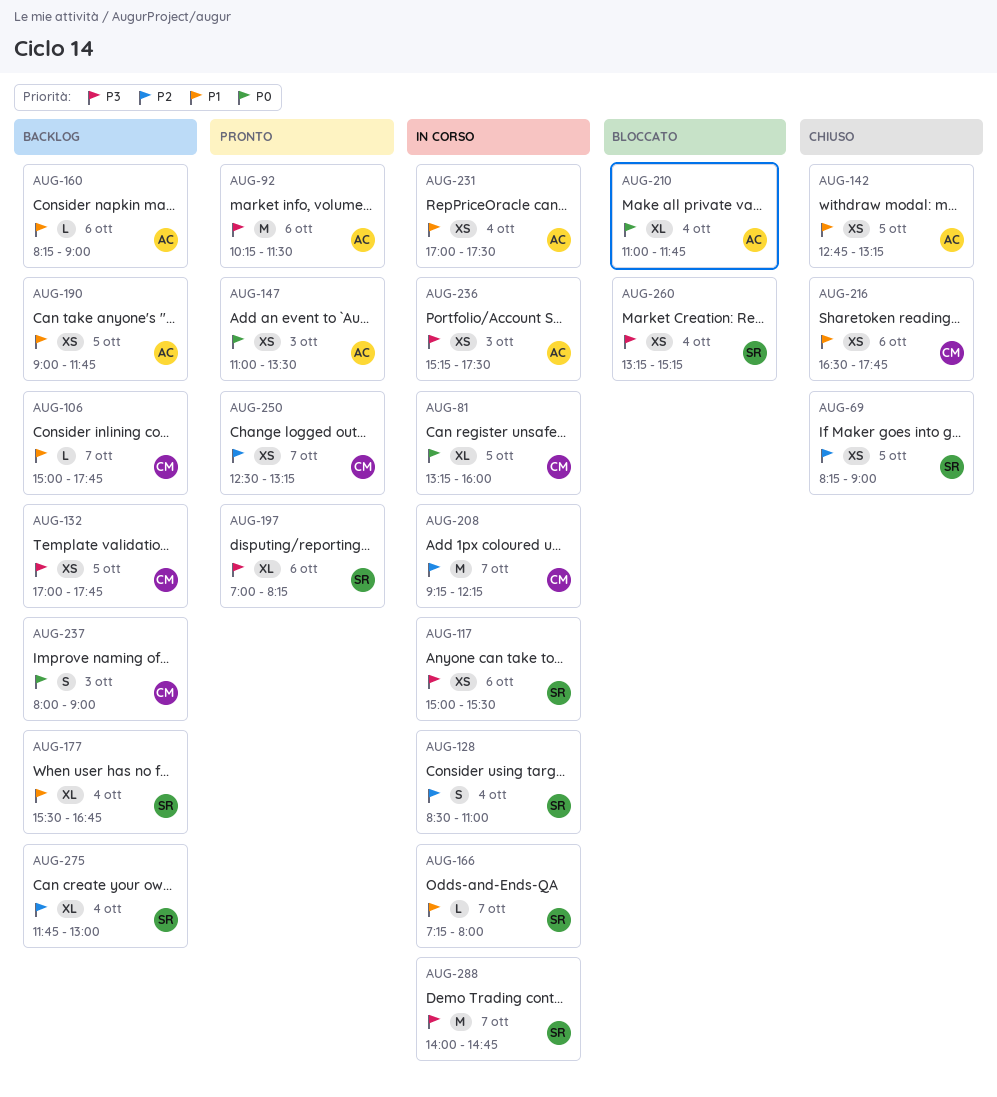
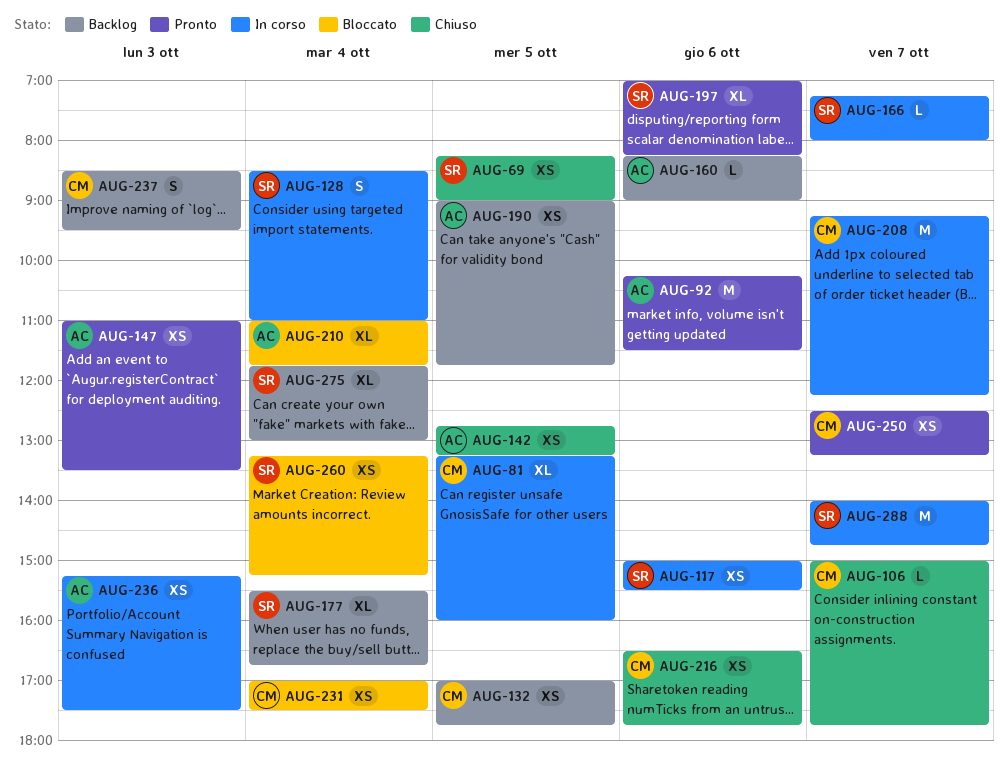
AUG-106, status: Backlog -> Chiuso
AUG-231, status: In corso -> Bloccato
AUG-231, owner: AC -> CM
AUG-237, begins: 08:00 -> 08:30
AUG-237, ends: 09:00 -> 09:30

